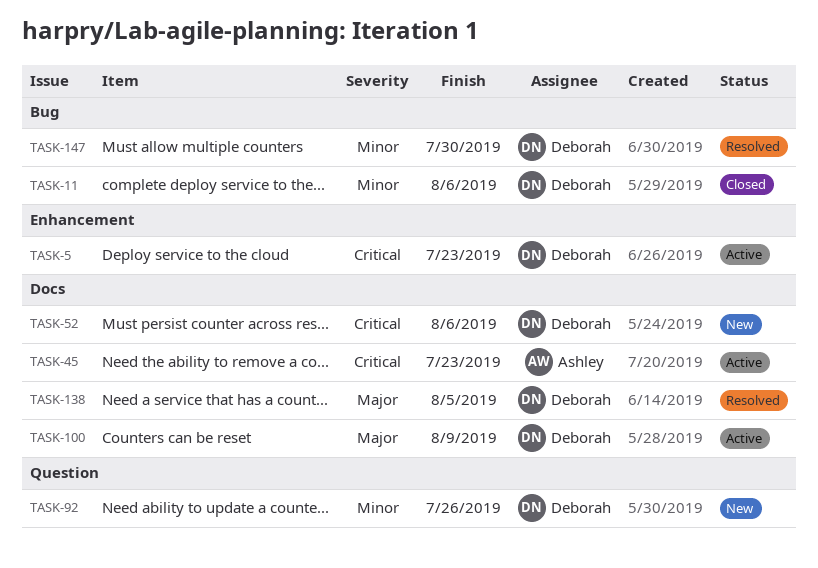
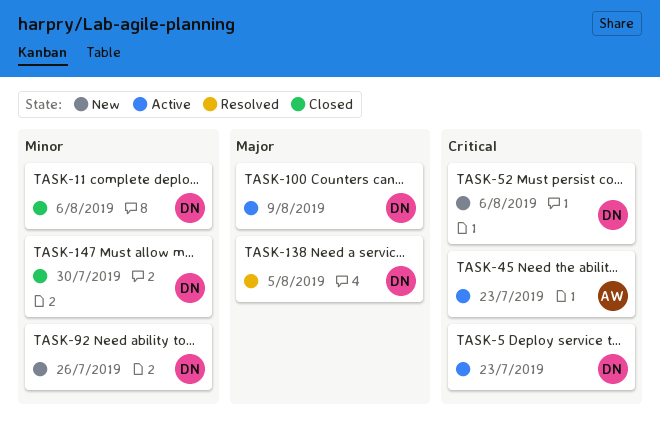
TASK-147, status: Resolved -> Closed

